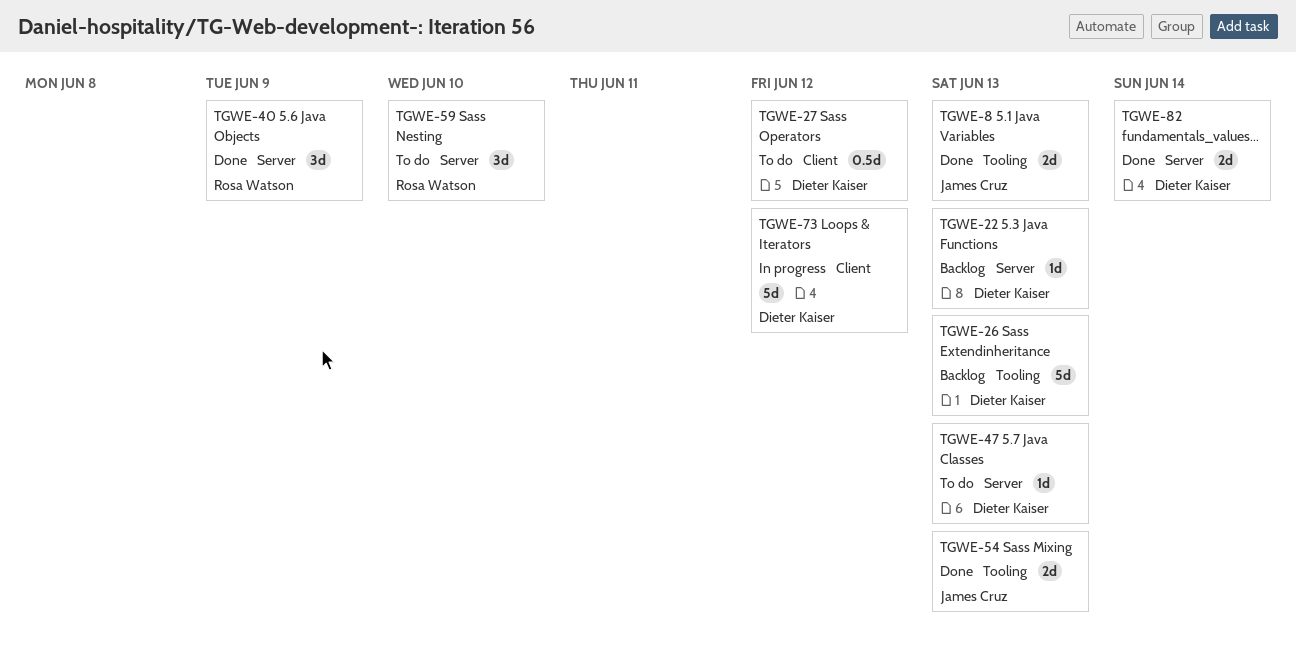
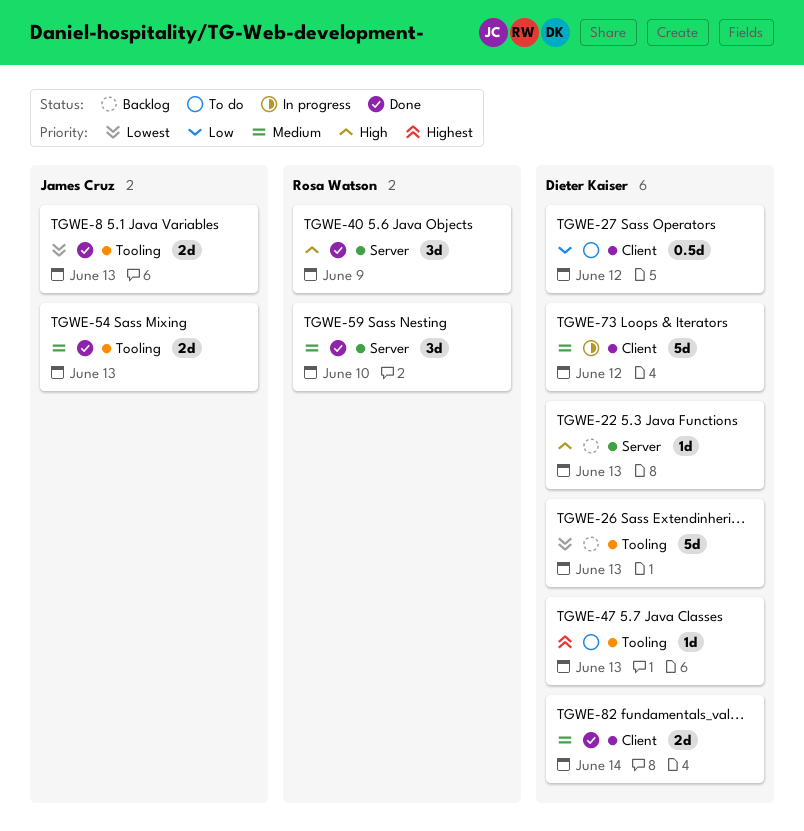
TGWE-47, label: Server -> Tooling
TGWE-59, status: To do -> Done
TGWE-82, label: Server -> Client

